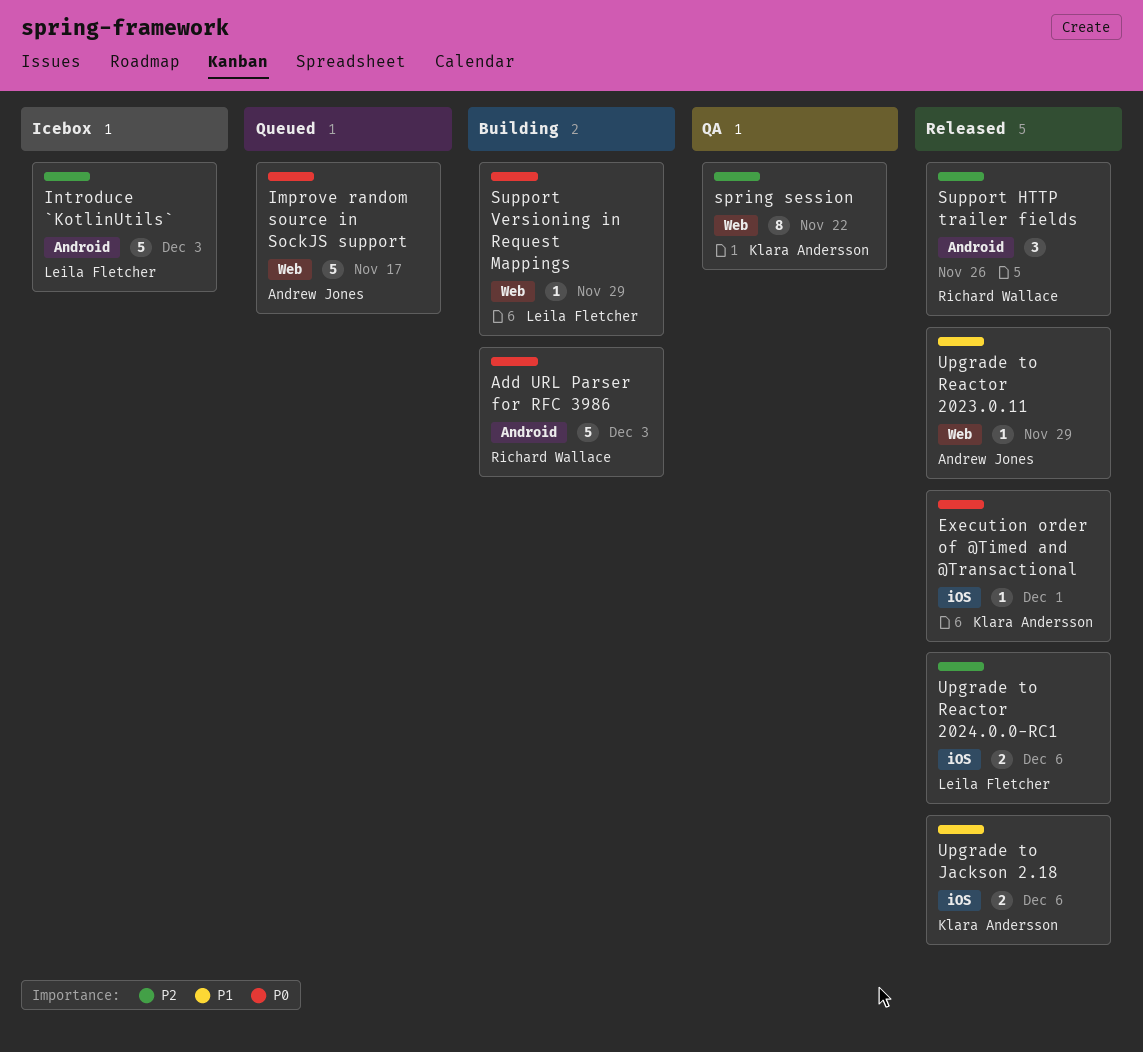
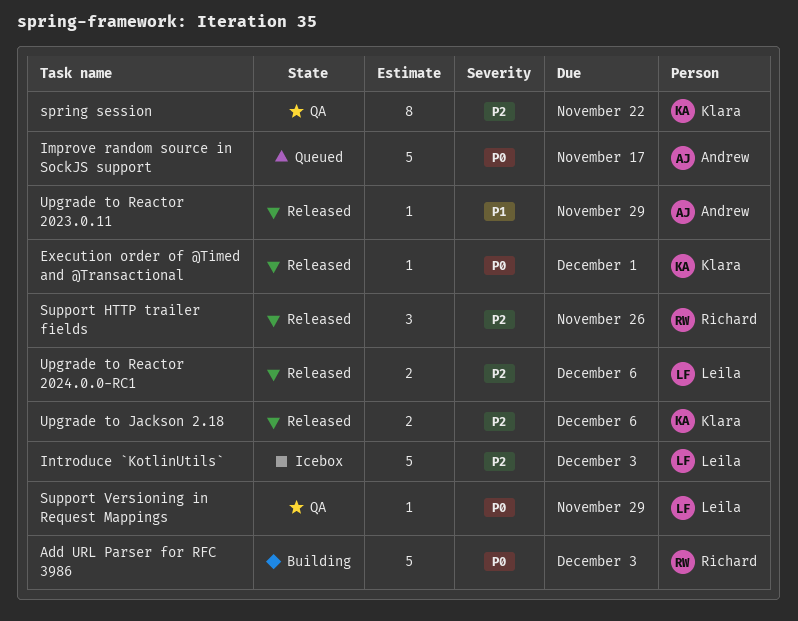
Support Versioning in Request Mappings, status: Building -> QA
Upgrade to Jackson 2.18, priority: P1 -> P2

